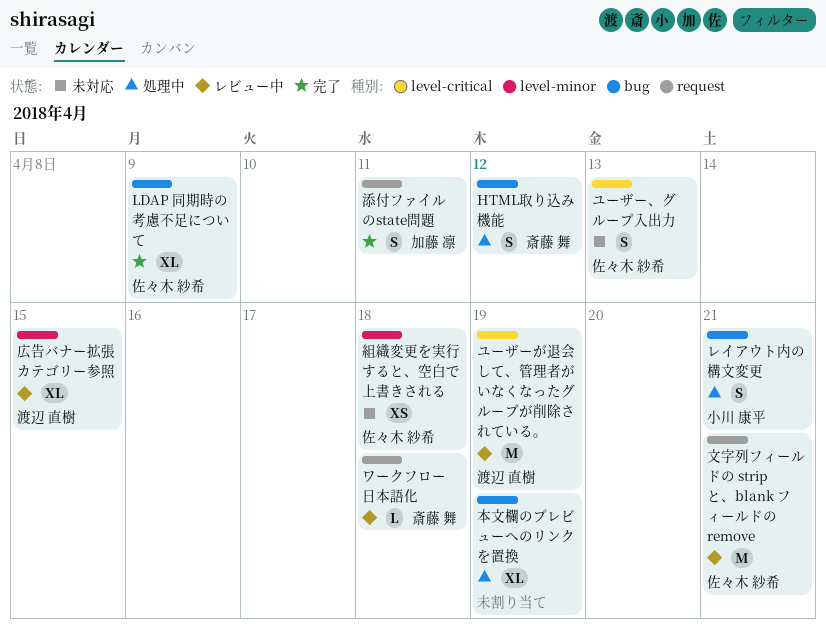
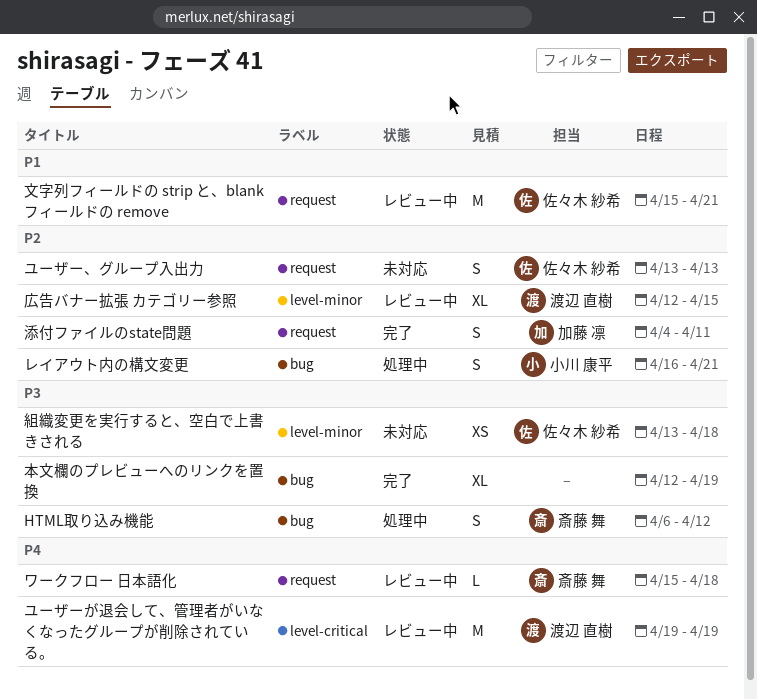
LDAP 同期時の考慮不足について: present -> none
ユーザー、グループ入出力, label: level-critical -> request
本文欄のプレビューへのリンクを置換, status: 処理中 -> 完了

